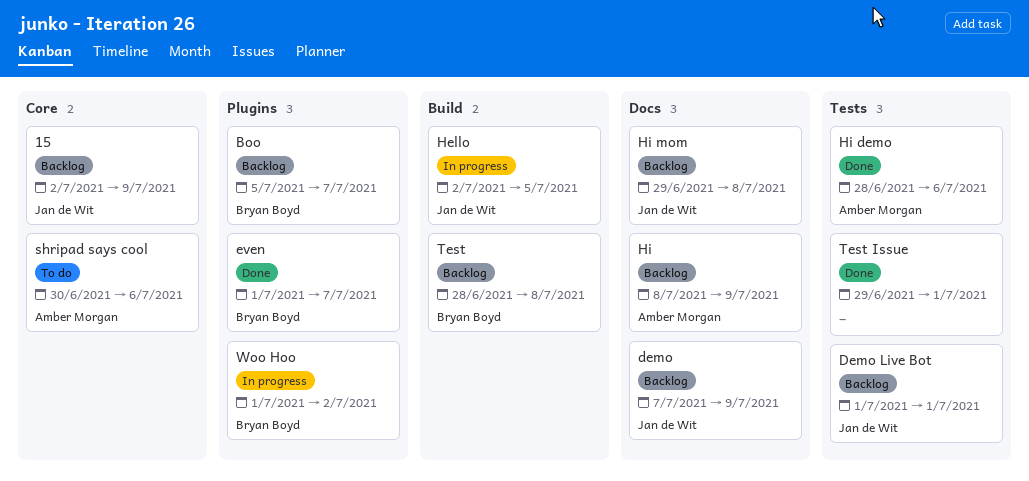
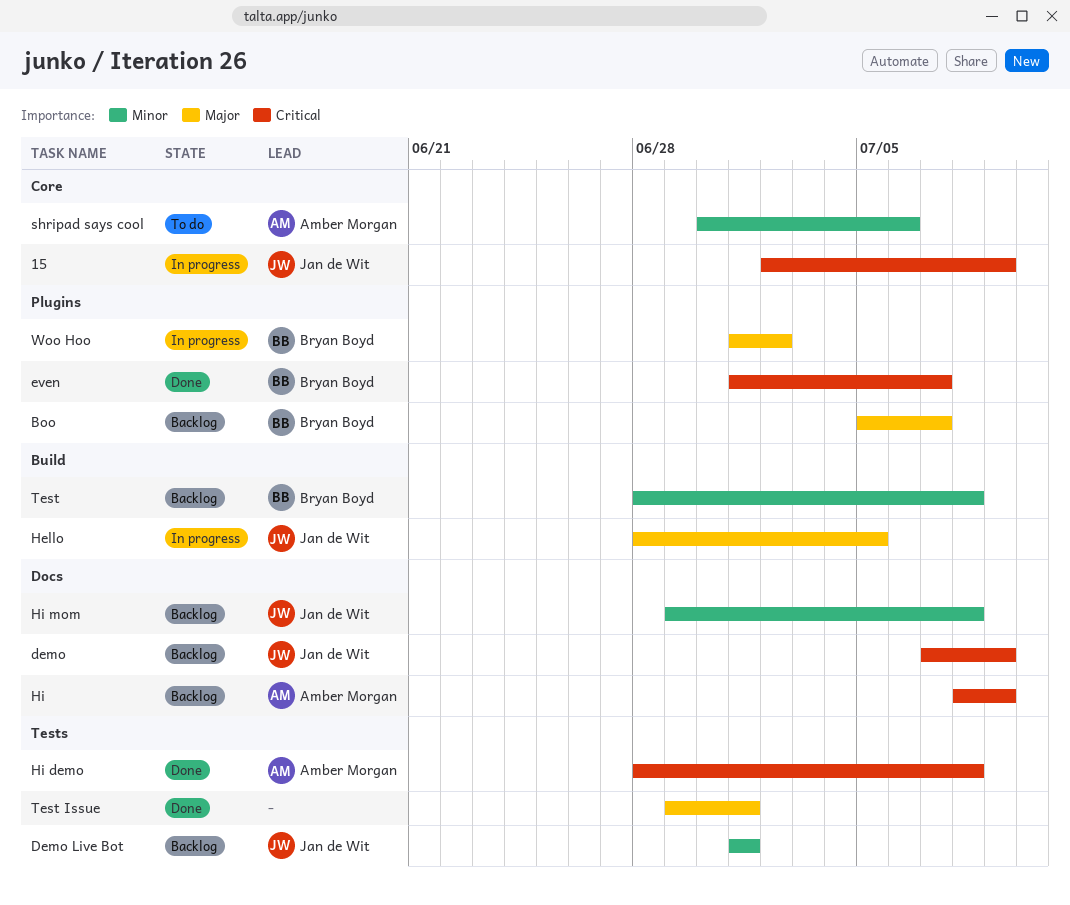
15, status: Backlog -> In progress
Hello, start: Jul 2 -> Jun 28
Hi demo, due: Jul 6 -> Jul 8

